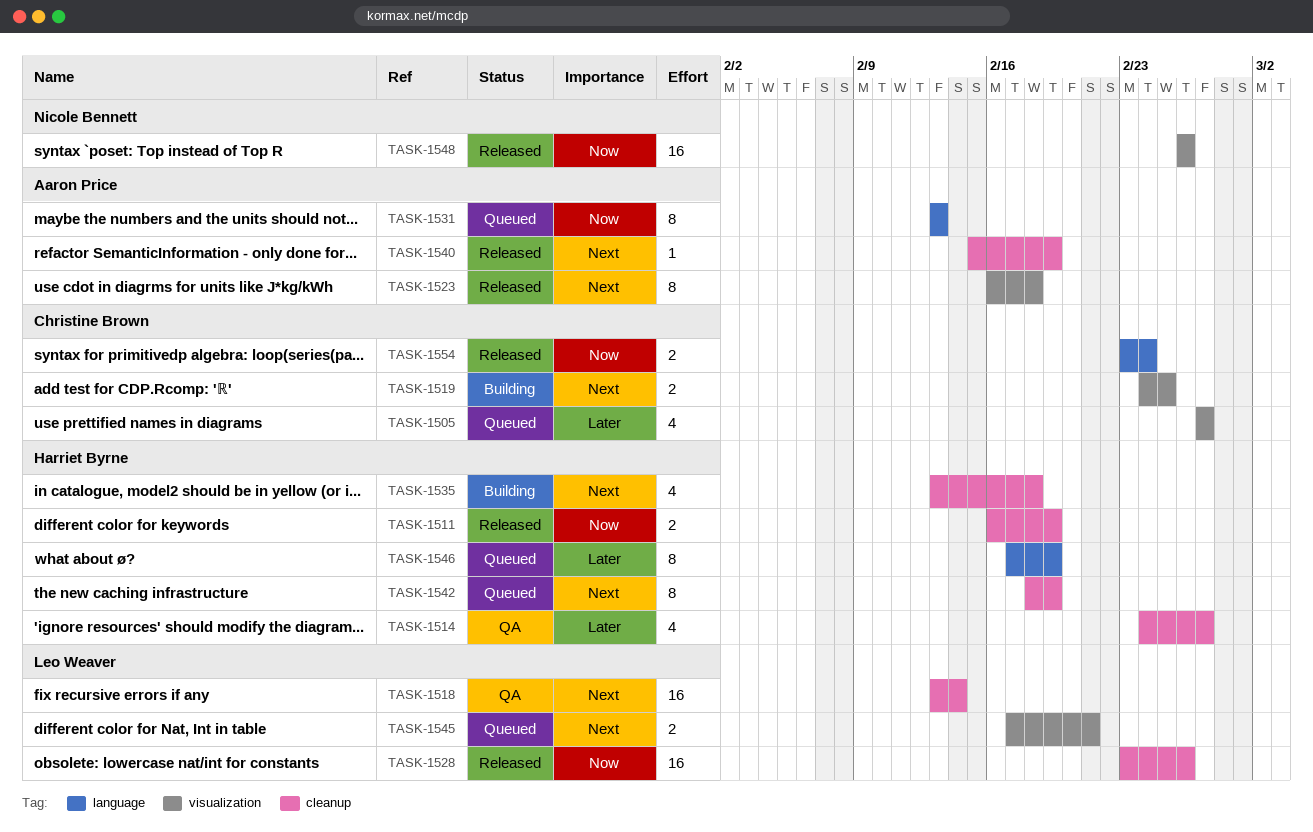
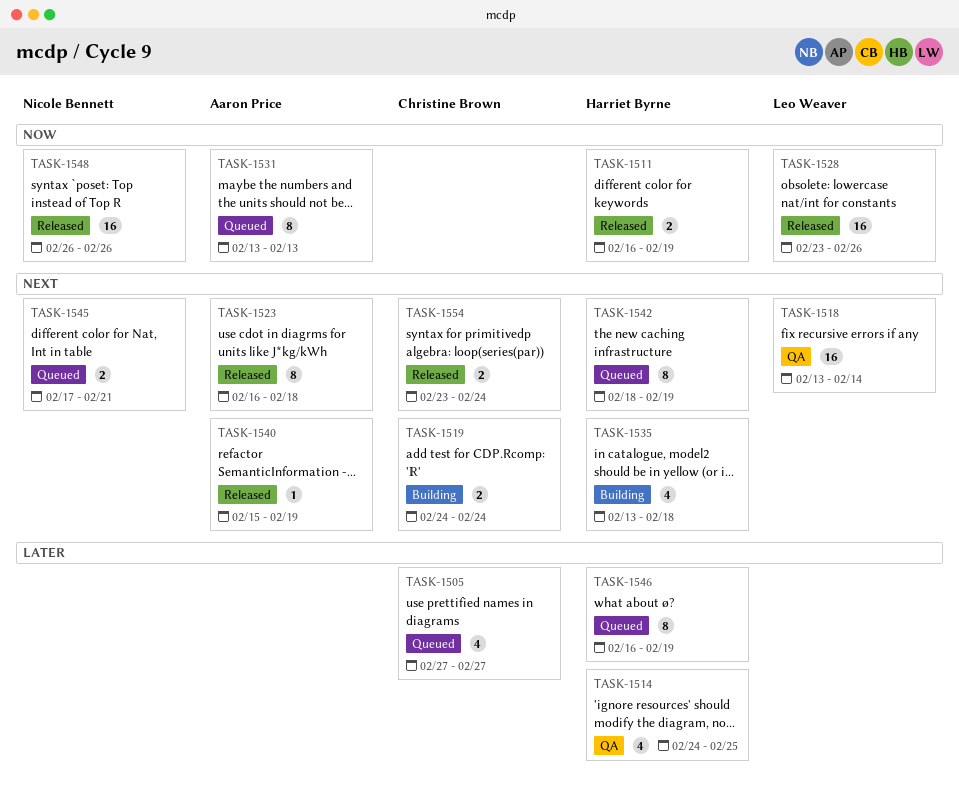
TASK-1514, due: Feb 27 -> Feb 25
TASK-1519, due: Feb 25 -> Feb 24
TASK-1545, owner: Leo Weaver -> Nicole Bennett
TASK-1546, start: Feb 17 -> Feb 16
TASK-1554, priority: Now -> Next

